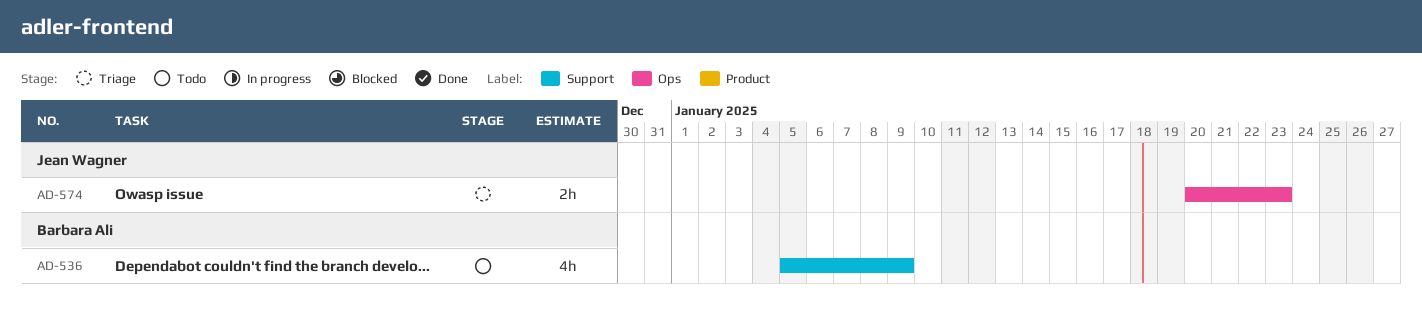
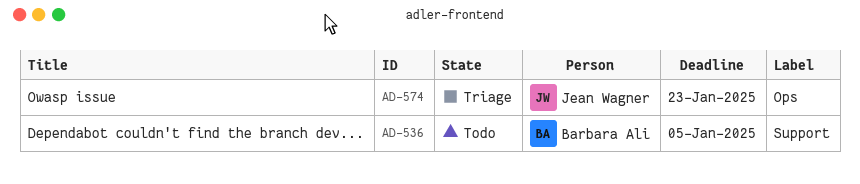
AD-536, due: Jan 9 -> Jan 5

